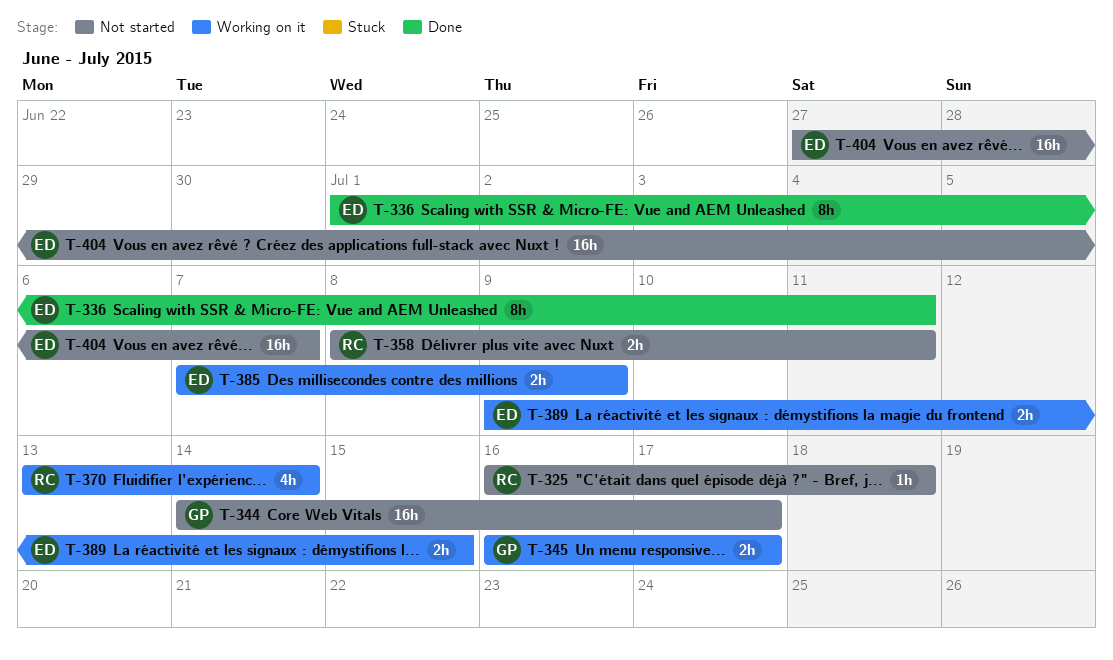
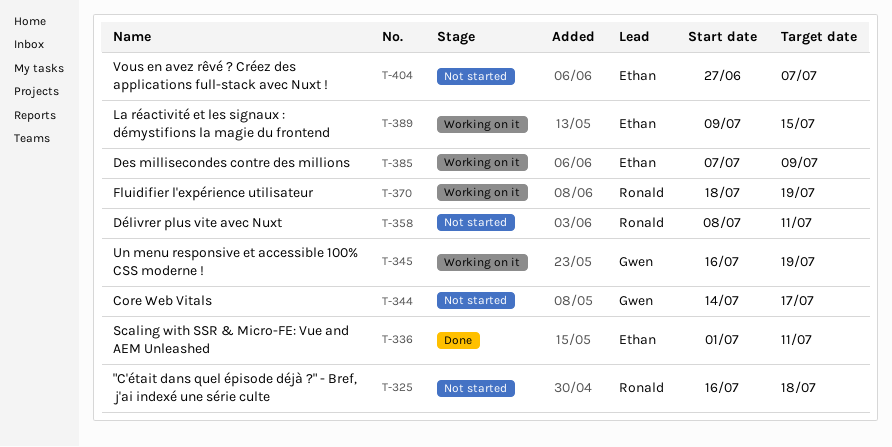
T-345, due: Jul 17 -> Jul 19
T-370, start: Jul 13 -> Jul 18
T-370, due: Jul 14 -> Jul 19

